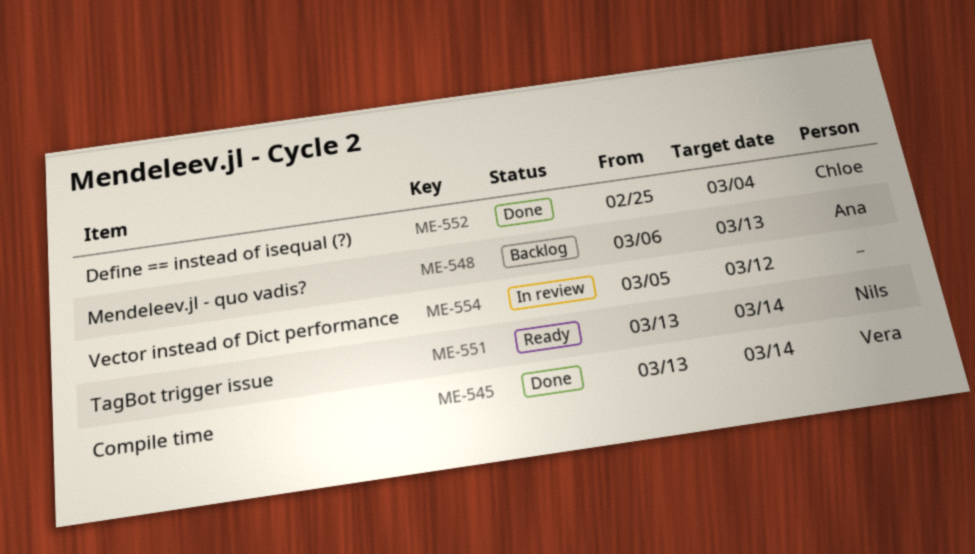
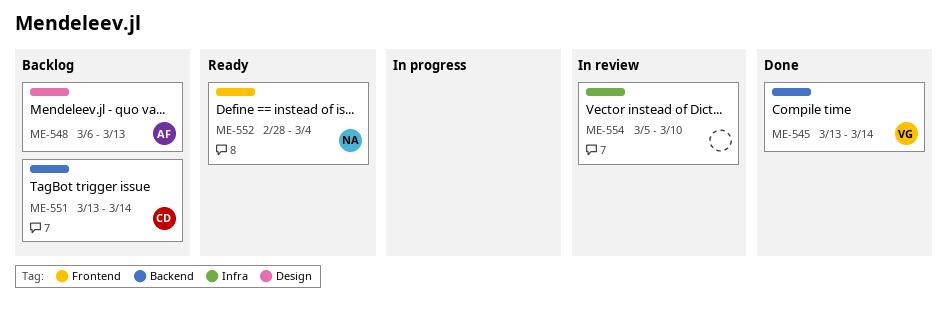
ME-551, status: Ready -> Backlog
ME-551, owner: Nils -> Chloe
ME-552, status: Done -> Ready
ME-552, owner: Chloe -> Nils
ME-552, start: Feb 25 -> Feb 28
ME-554, due: Mar 12 -> Mar 10

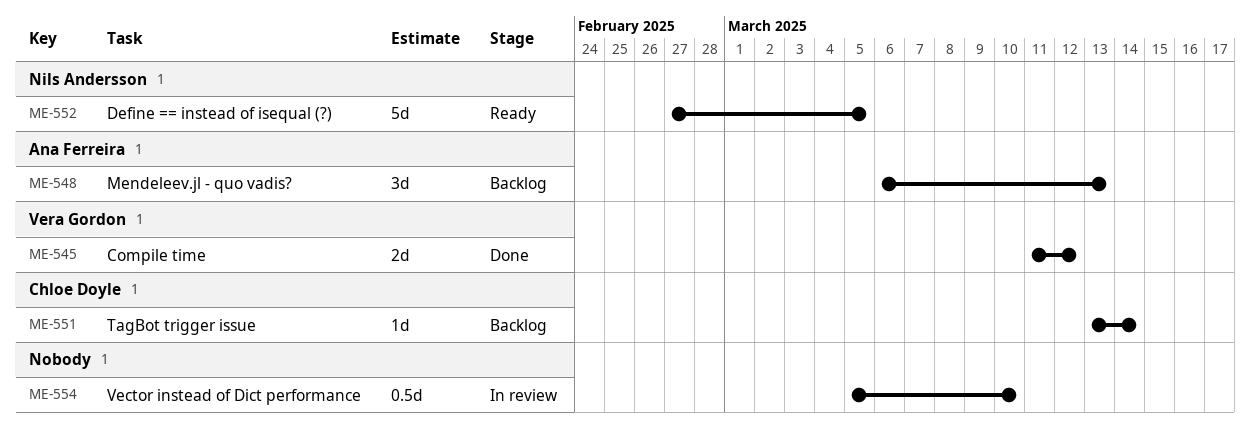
ME-545, start: Mar 13 -> Mar 11
ME-545, due: Mar 14 -> Mar 12
ME-552, start: Feb 28 -> Feb 27
ME-552, due: Mar 4 -> Mar 5

